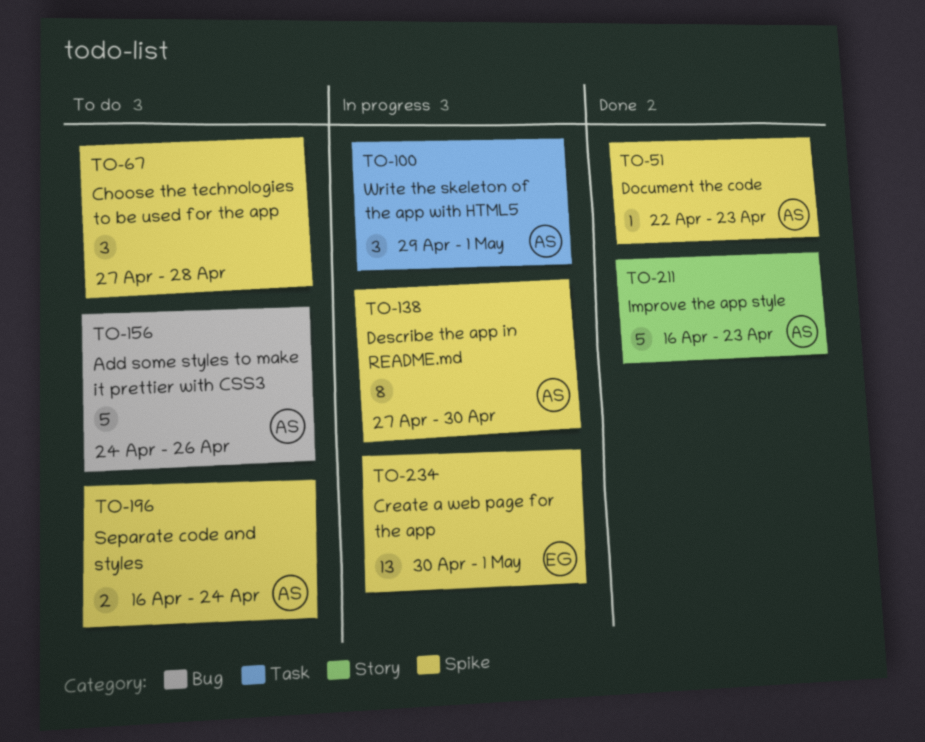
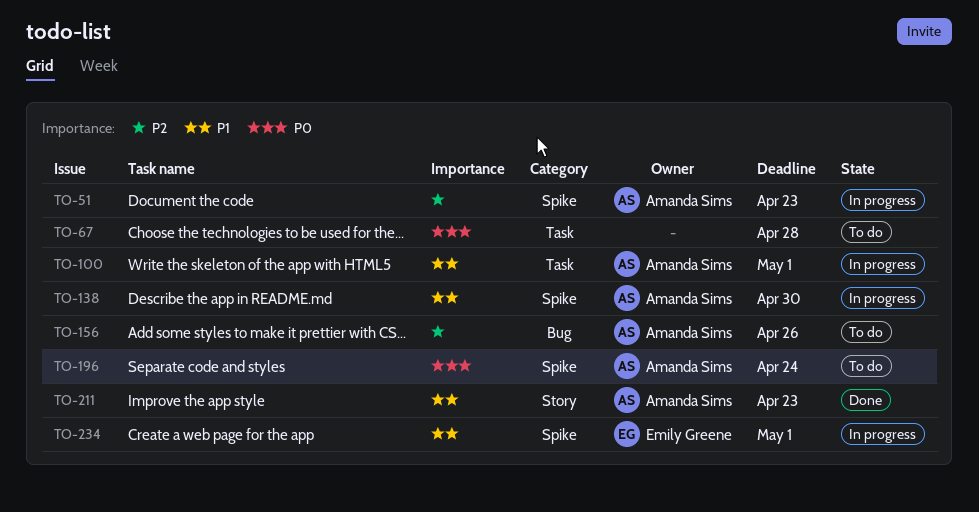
TO-51, status: Done -> In progress
TO-67, label: Spike -> Task

